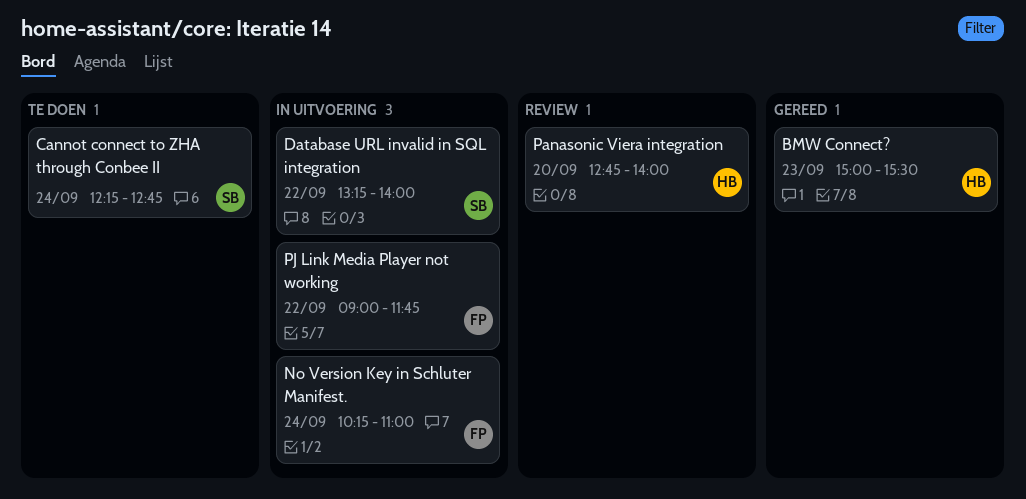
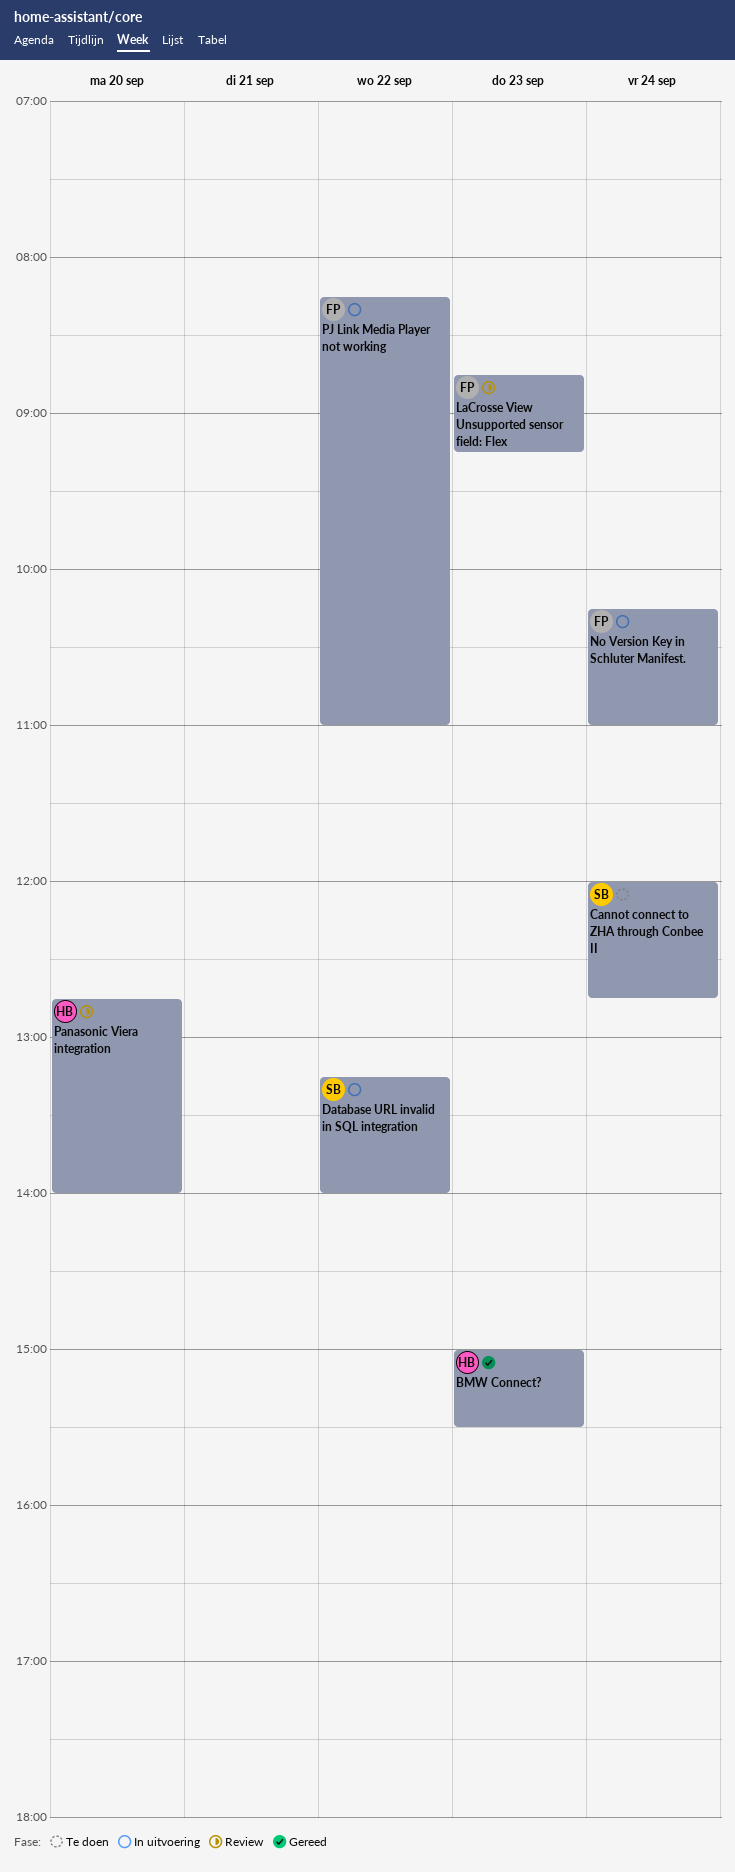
Cannot connect to ZHA through Conbee II, begins: 12:15 -> 12:00
LaCrosse View Unsupported sensor field: Flex: none -> present
PJ Link Media Player not working, begins: 09:00 -> 08:15
PJ Link Media Player not working, ends: 11:45 -> 11:00

